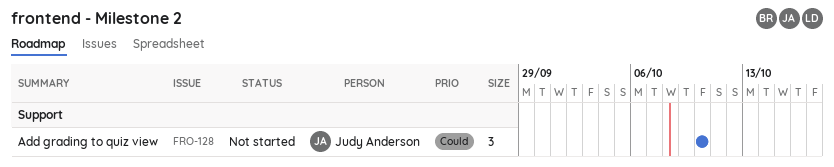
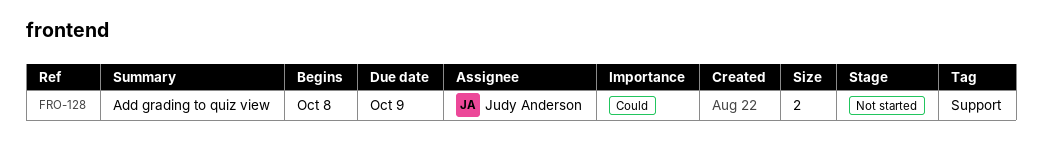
FRO-128, estimate: 3 -> 2
FRO-128, start: Oct 10 -> Oct 8
FRO-128, due: Oct 10 -> Oct 9

